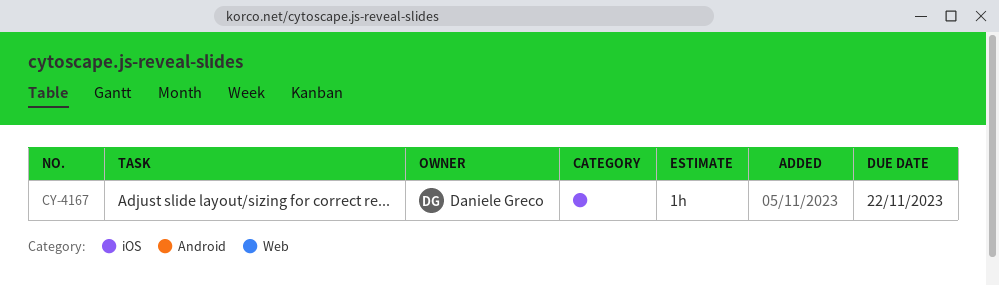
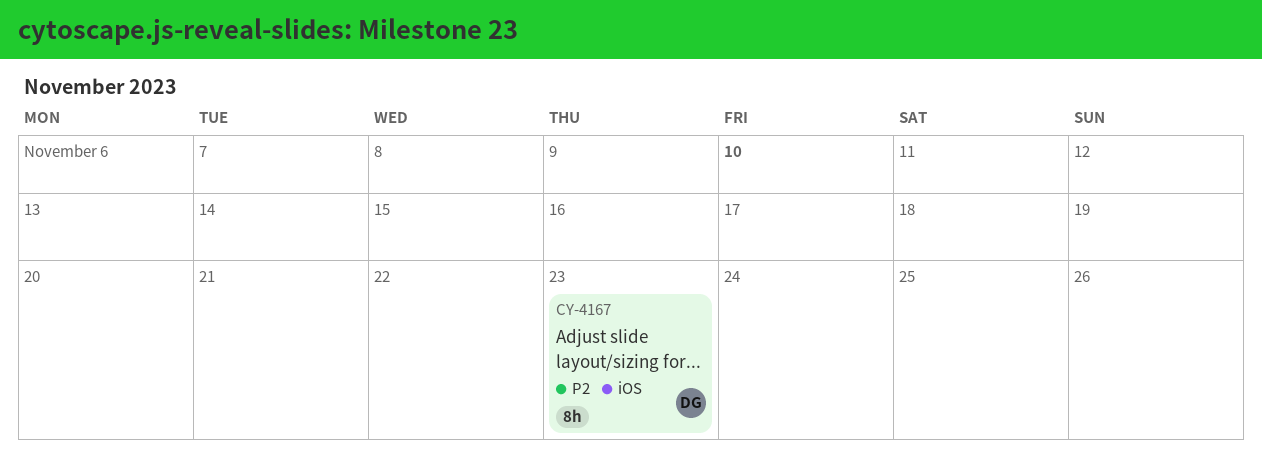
CY-4167, estimate: 1h -> 8h
CY-4167, due: Nov 22 -> Nov 23

